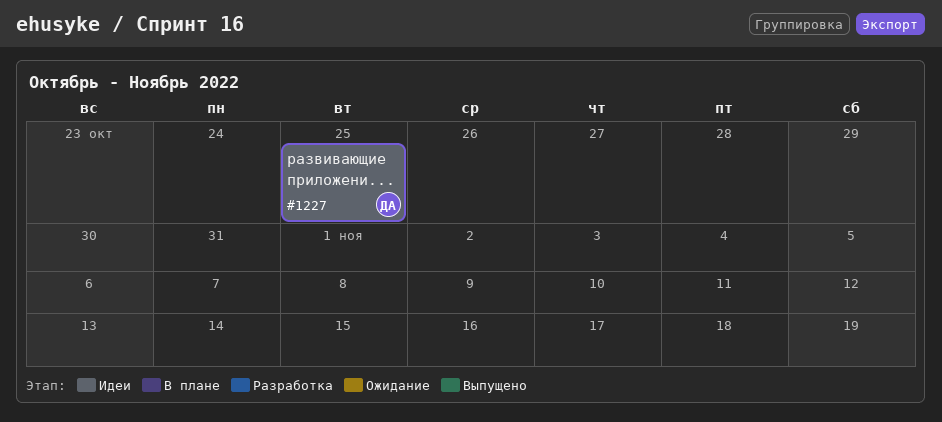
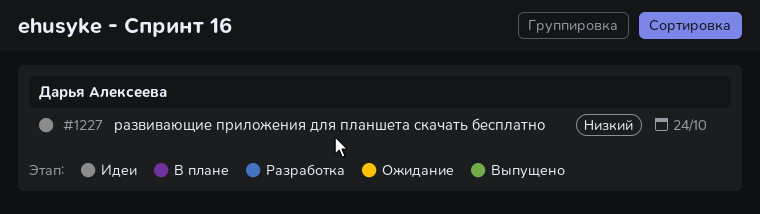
#1227, due: Oct 25 -> Oct 24

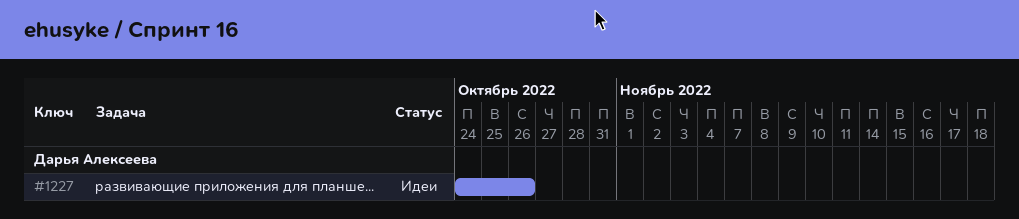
#1227, due: Oct 24 -> Oct 26

